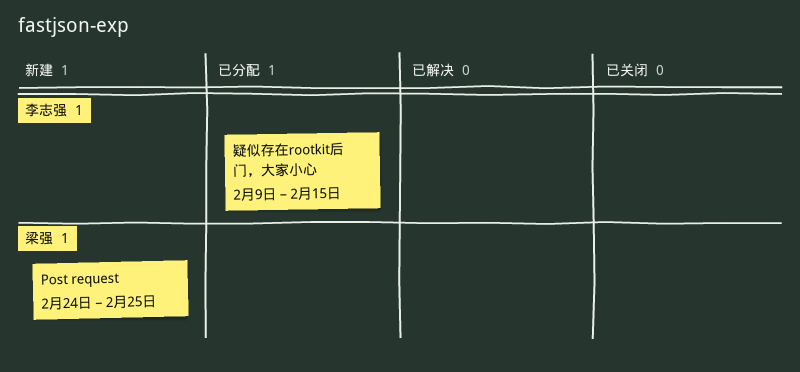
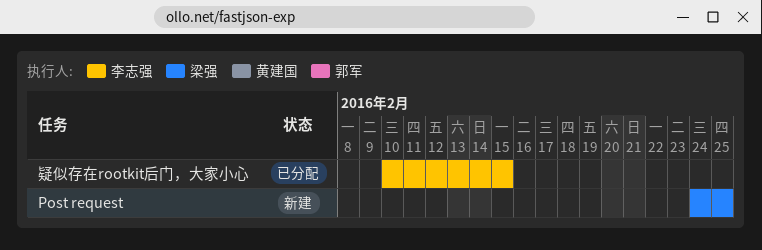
疑似存在rootkit后门，大家小心, start: Feb 9 -> Feb 10

